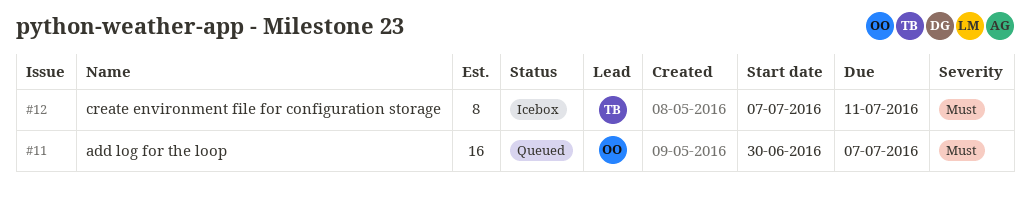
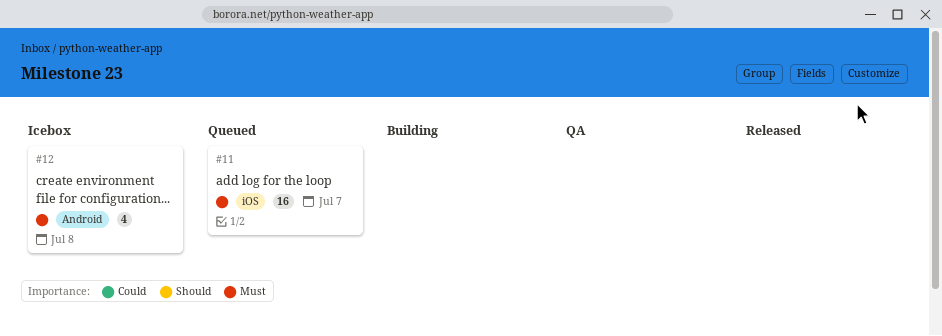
#12, estimate: 8 -> 4
#12, due: Jul 11 -> Jul 8

